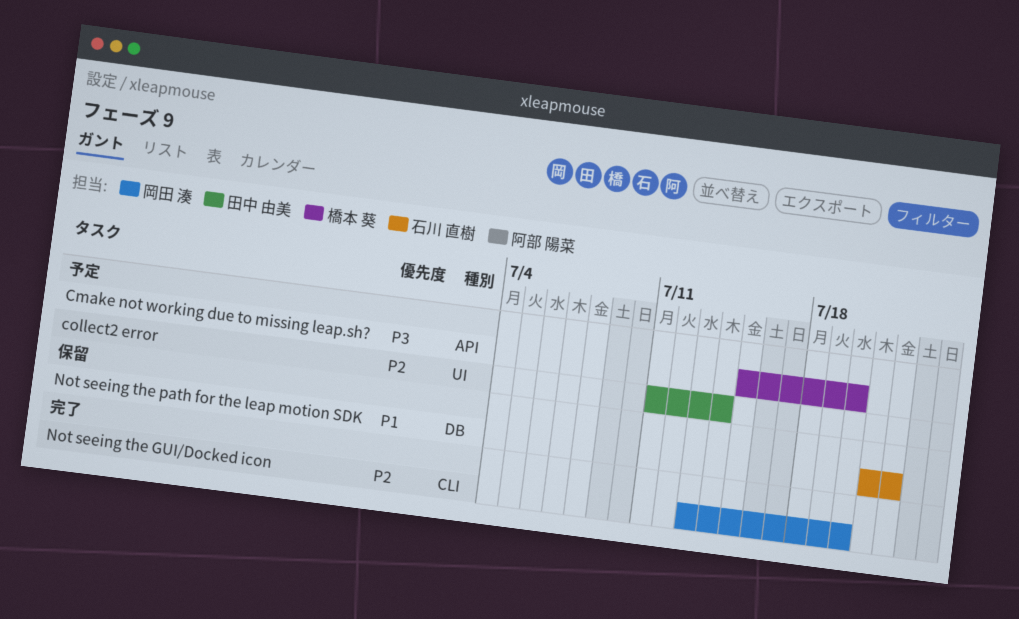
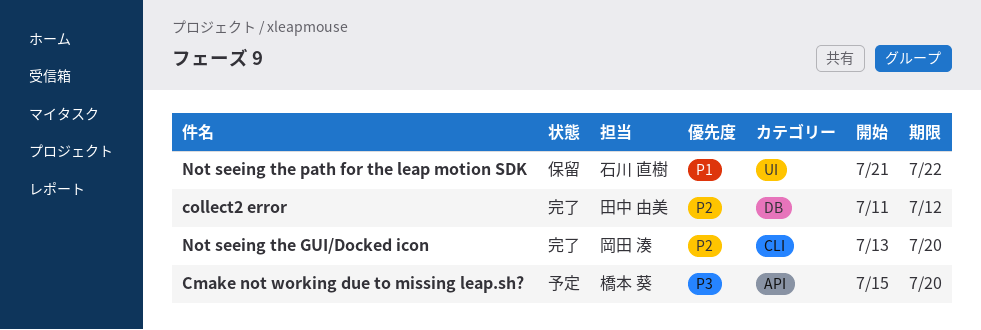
collect2 error, status: 予定 -> 完了
collect2 error, label: UI -> DB
collect2 error, due: Jul 14 -> Jul 12
Not seeing the path for the leap motion SDK, label: DB -> UI

